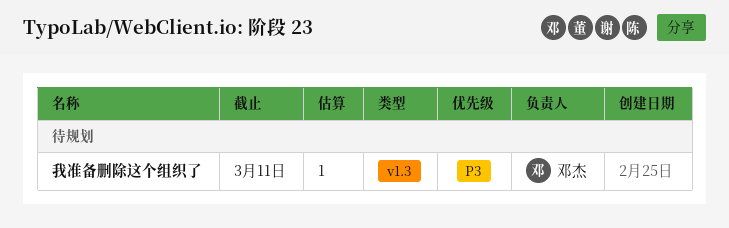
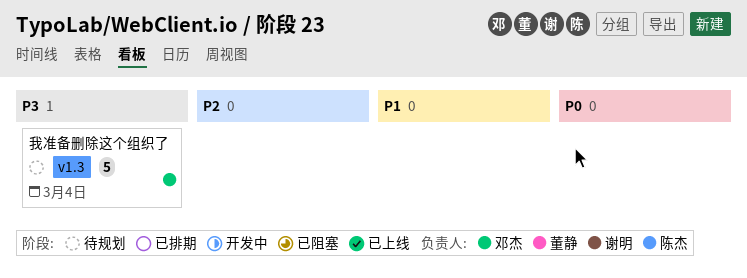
我准备删除这个组织了, estimate: 1 -> 5
我准备删除这个组织了, due: Mar 11 -> Mar 4

